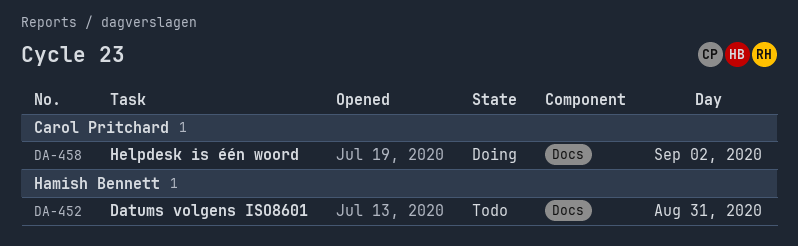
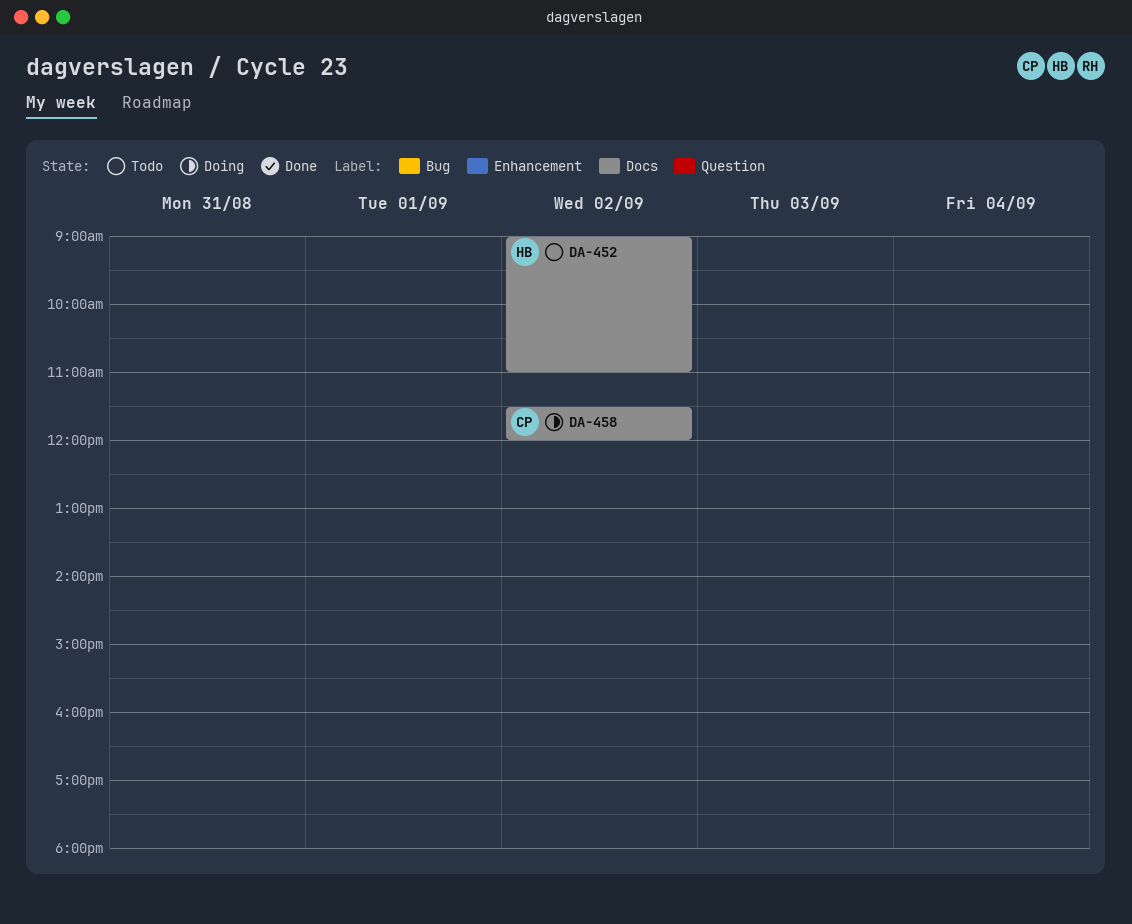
DA-452, day: Aug 31 -> Sep 2

